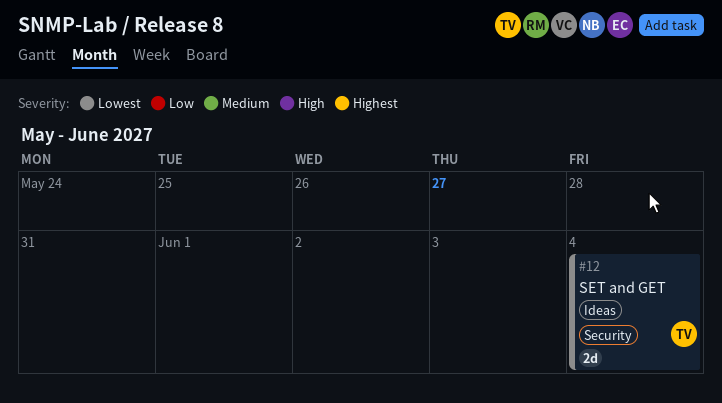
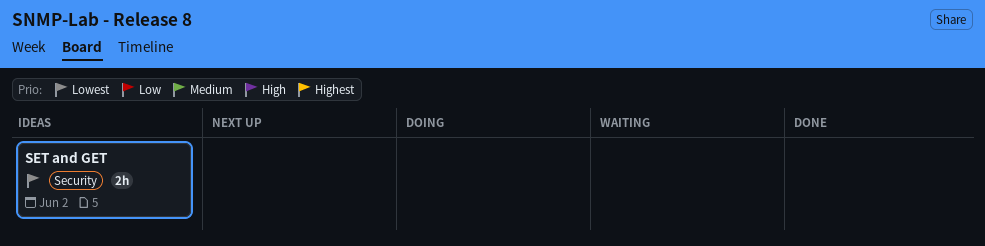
SET and GET, estimate: 2d -> 2h
SET and GET, due: Jun 4 -> Jun 2

